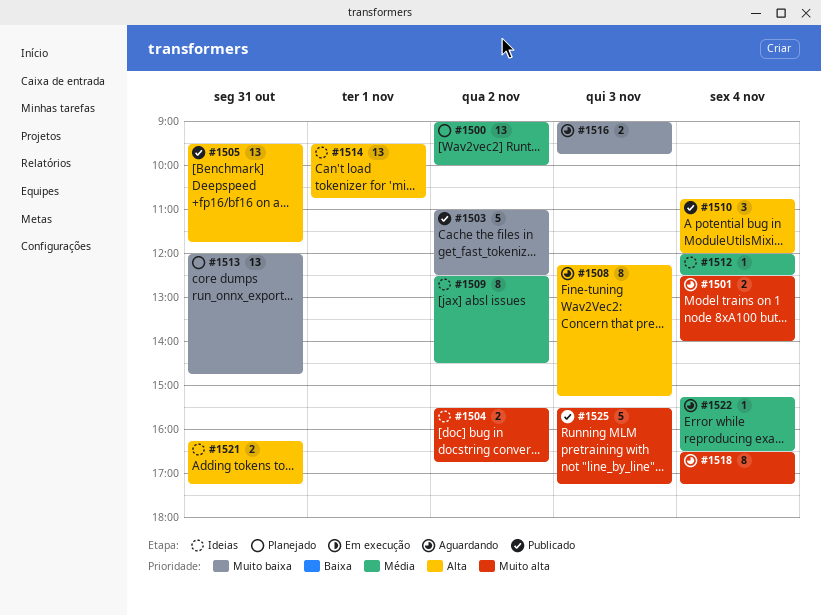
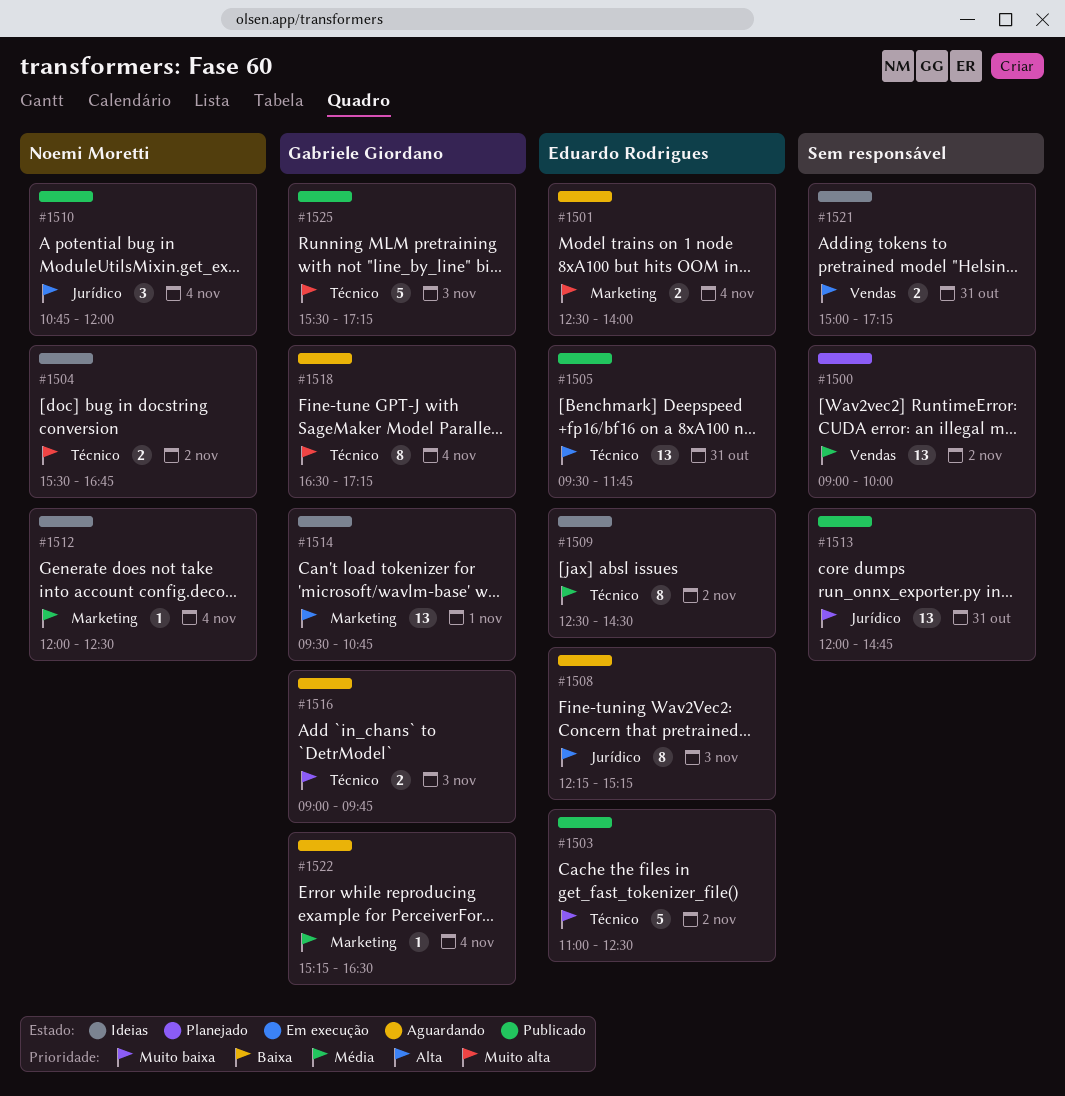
#1513, status: Planejado -> Publicado
#1521, begins: 16:15 -> 15:00

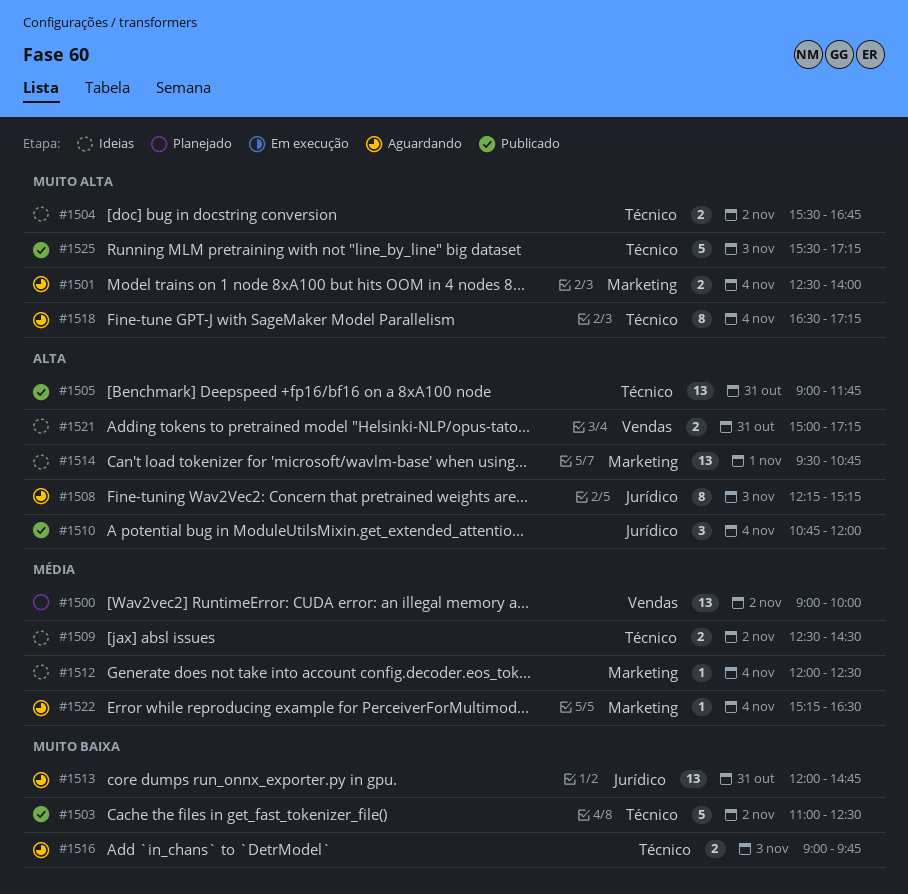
#1505, begins: 09:30 -> 09:00
#1509, estimate: 8 -> 2
#1513, status: Publicado -> Aguardando

